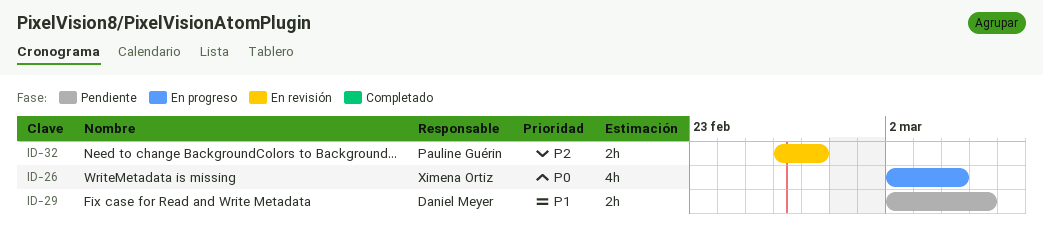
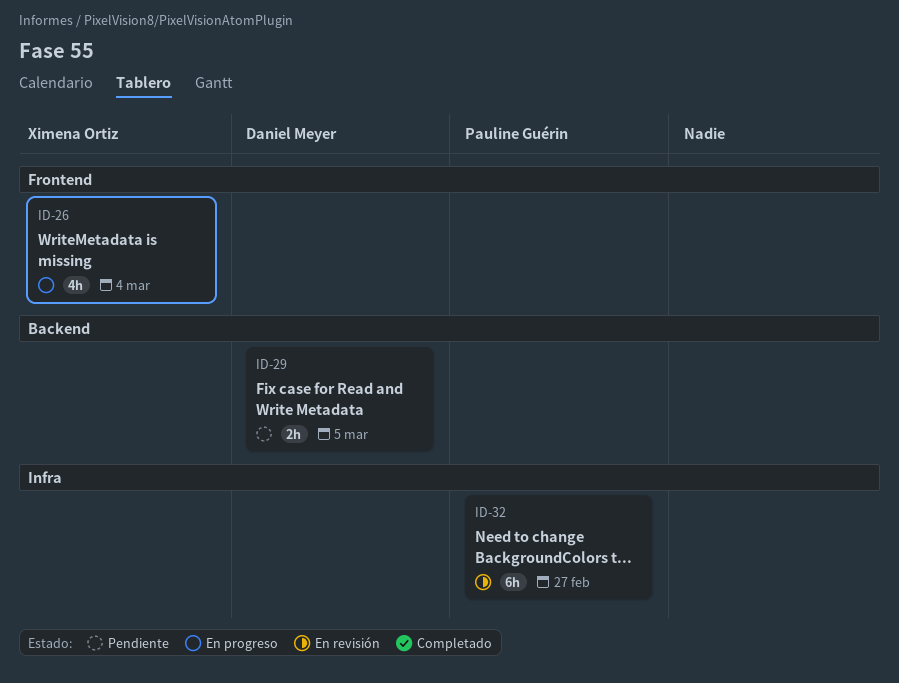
ID-32, estimate: 2h -> 6h

